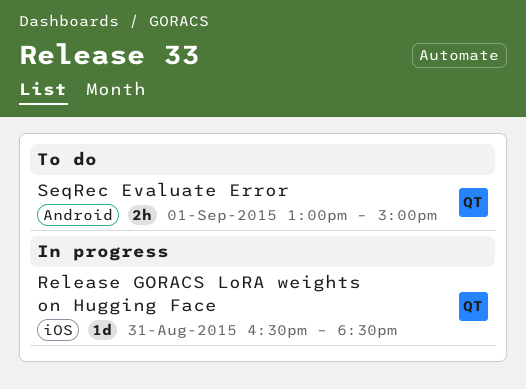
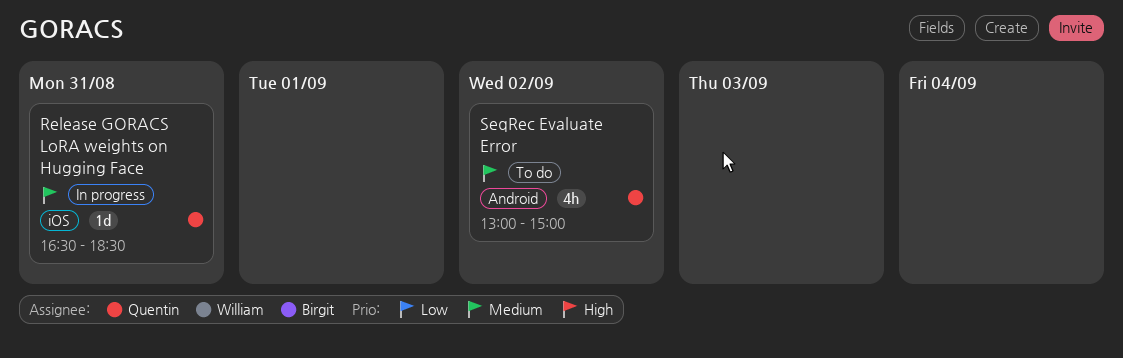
SeqRec Evaluate Error, estimate: 2h -> 4h
SeqRec Evaluate Error, day: Sep 1 -> Sep 2

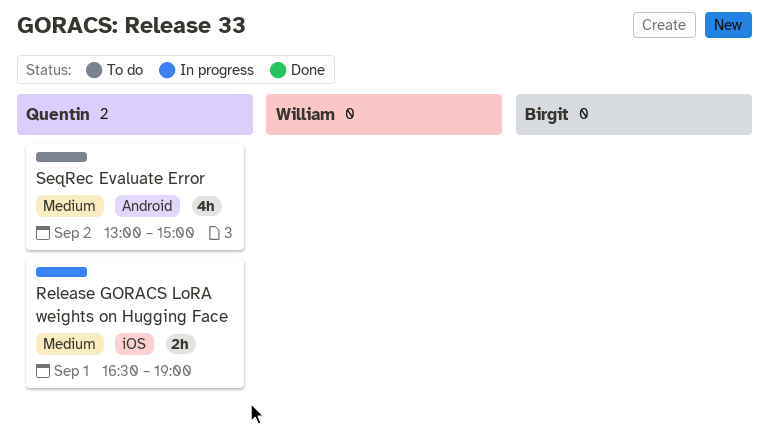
Release GORACS LoRA weights on Hugging Face, estimate: 1d -> 2h
Release GORACS LoRA weights on Hugging Face, day: Aug 31 -> Sep 1
Release GORACS LoRA weights on Hugging Face, ends: 18:30 -> 19:00

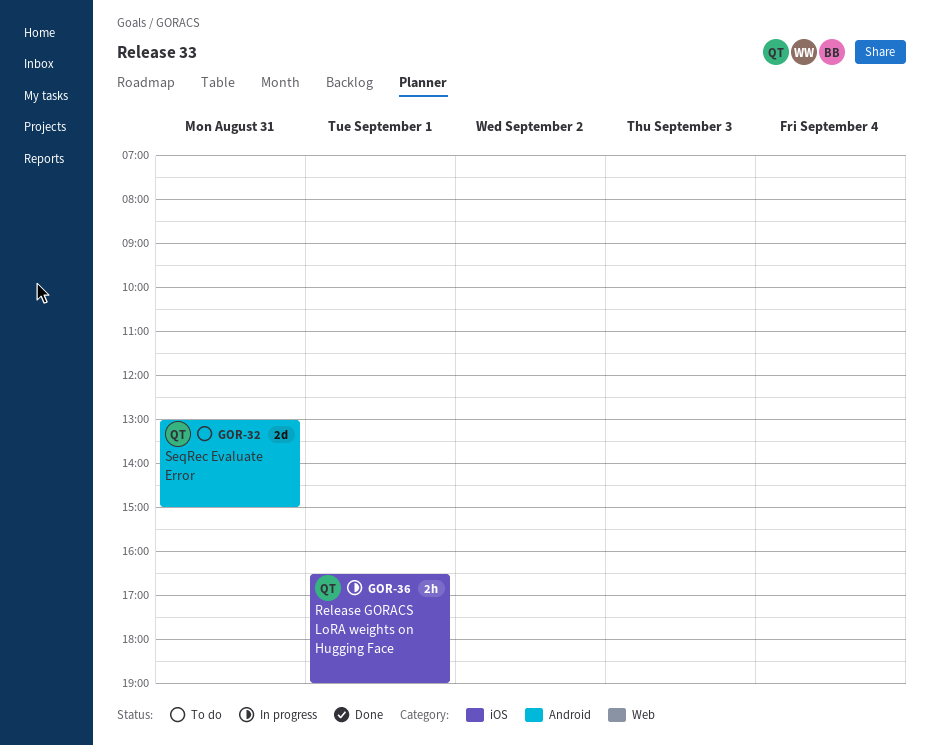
SeqRec Evaluate Error, estimate: 4h -> 2d
SeqRec Evaluate Error, day: Sep 2 -> Aug 31

